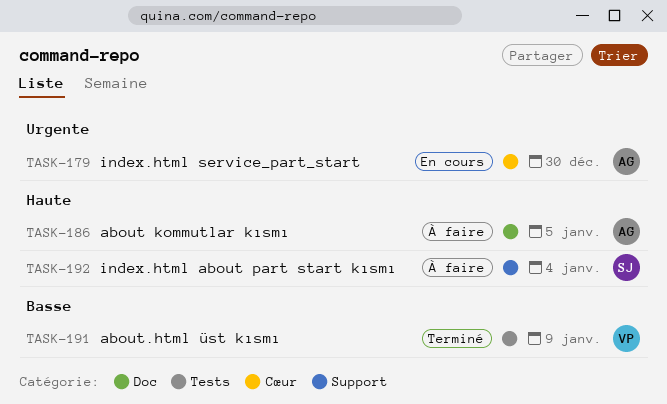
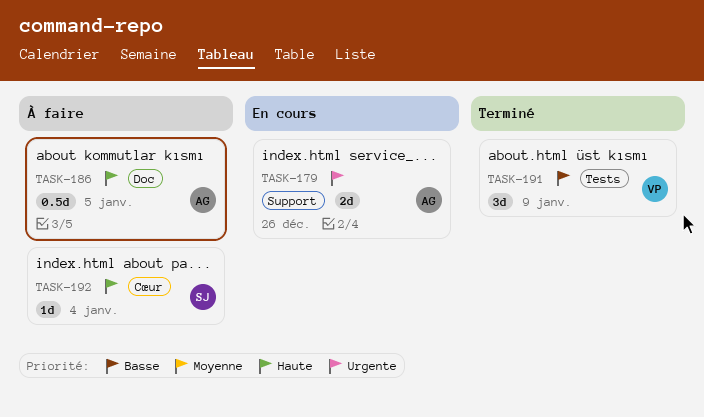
TASK-179, label: Cœur -> Support
TASK-179, due: Dec 30 -> Dec 26
TASK-192, label: Support -> Cœur

